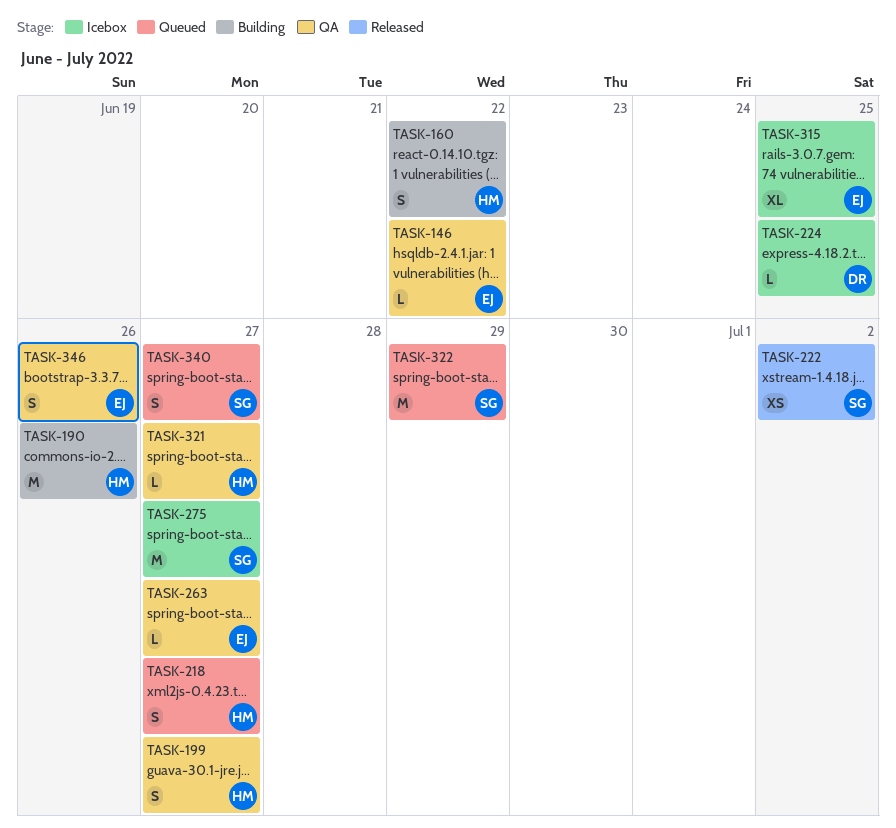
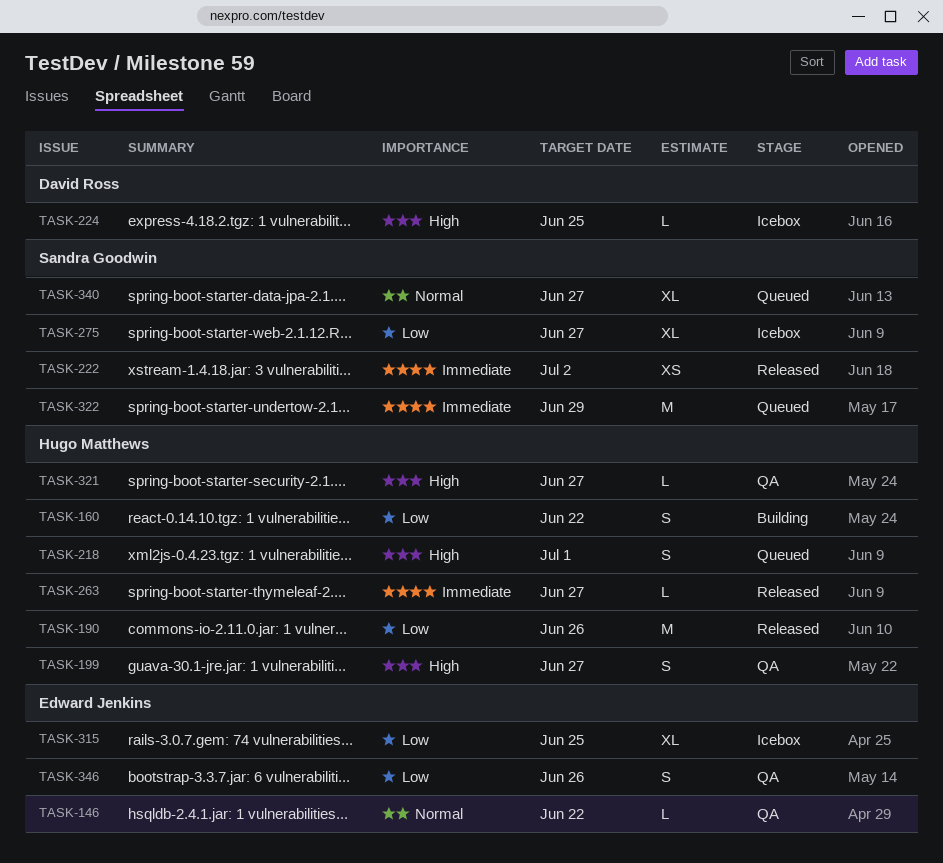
TASK-190, status: Building -> Released
TASK-218, due: Jun 27 -> Jul 1
TASK-263, status: QA -> Released
TASK-263, owner: Edward Jenkins -> Hugo Matthews
TASK-275, estimate: M -> XL
TASK-340, estimate: S -> XL

